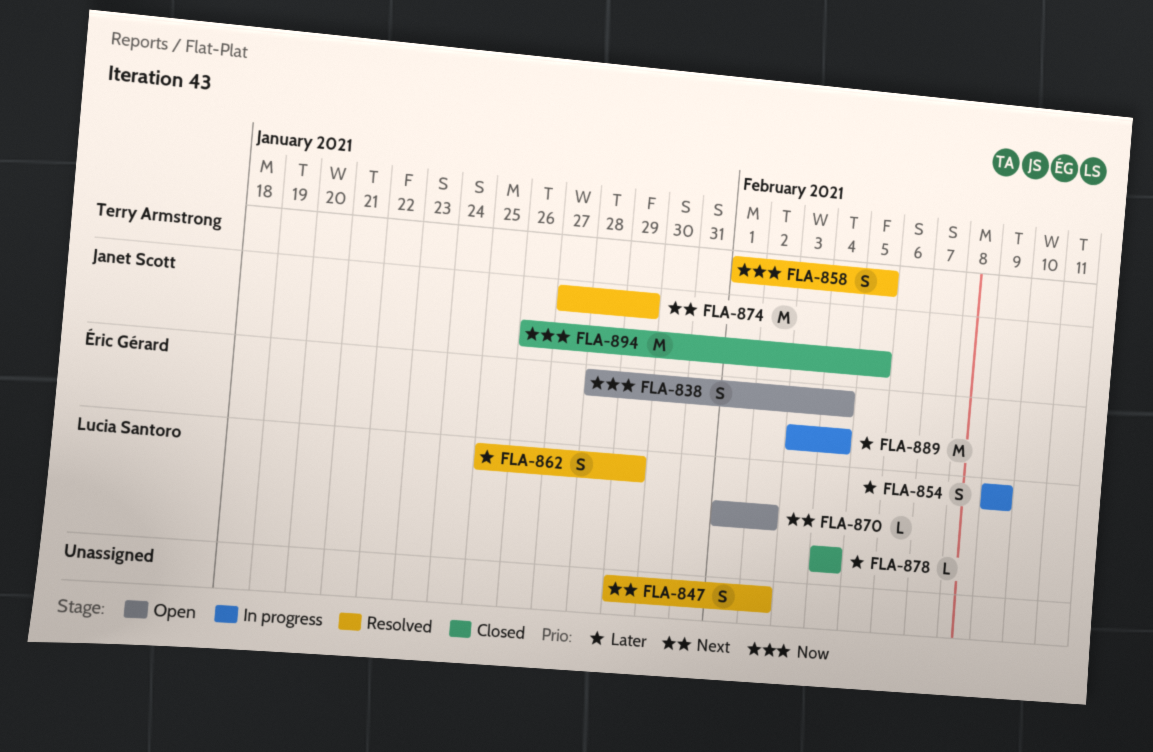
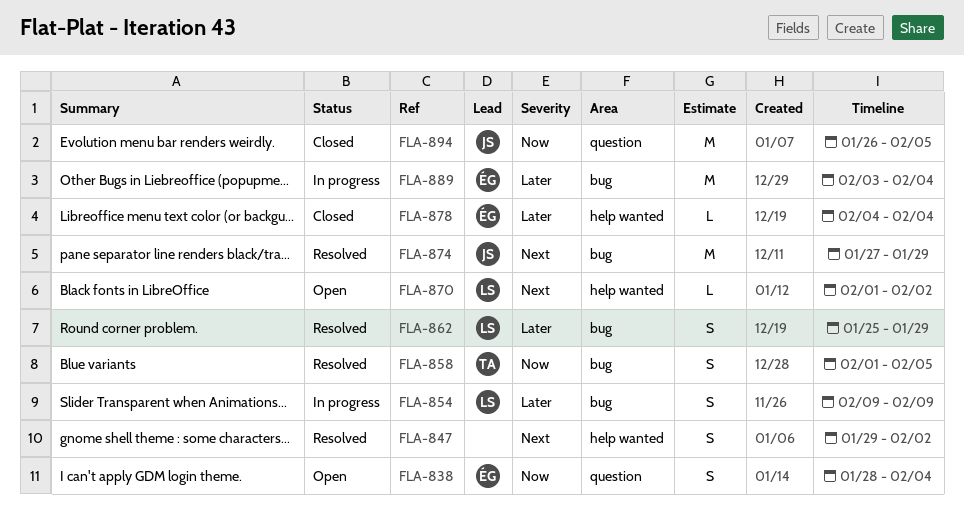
FLA-878, owner: Lucia Santoro -> Éric Gérard

